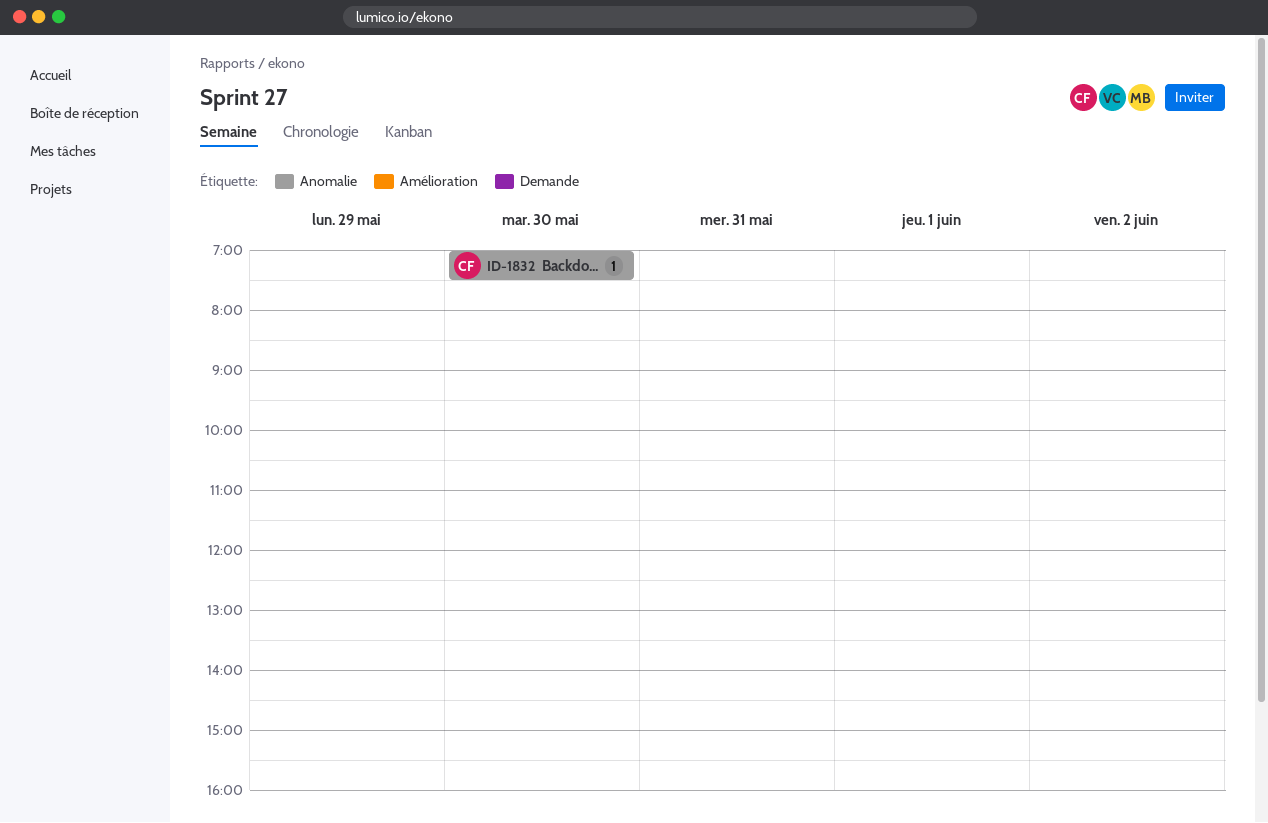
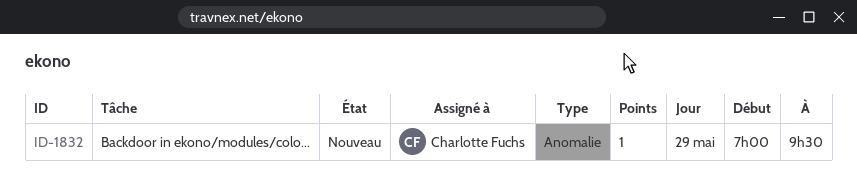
ID-1832, day: May 30 -> May 29
ID-1832, ends: 07:30 -> 09:30

